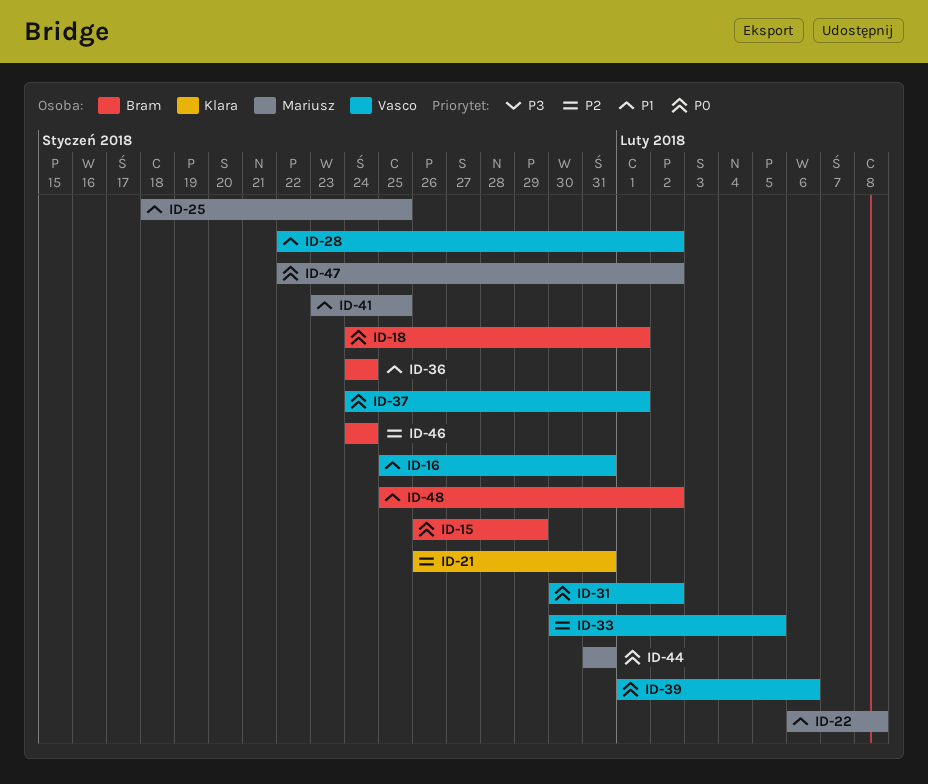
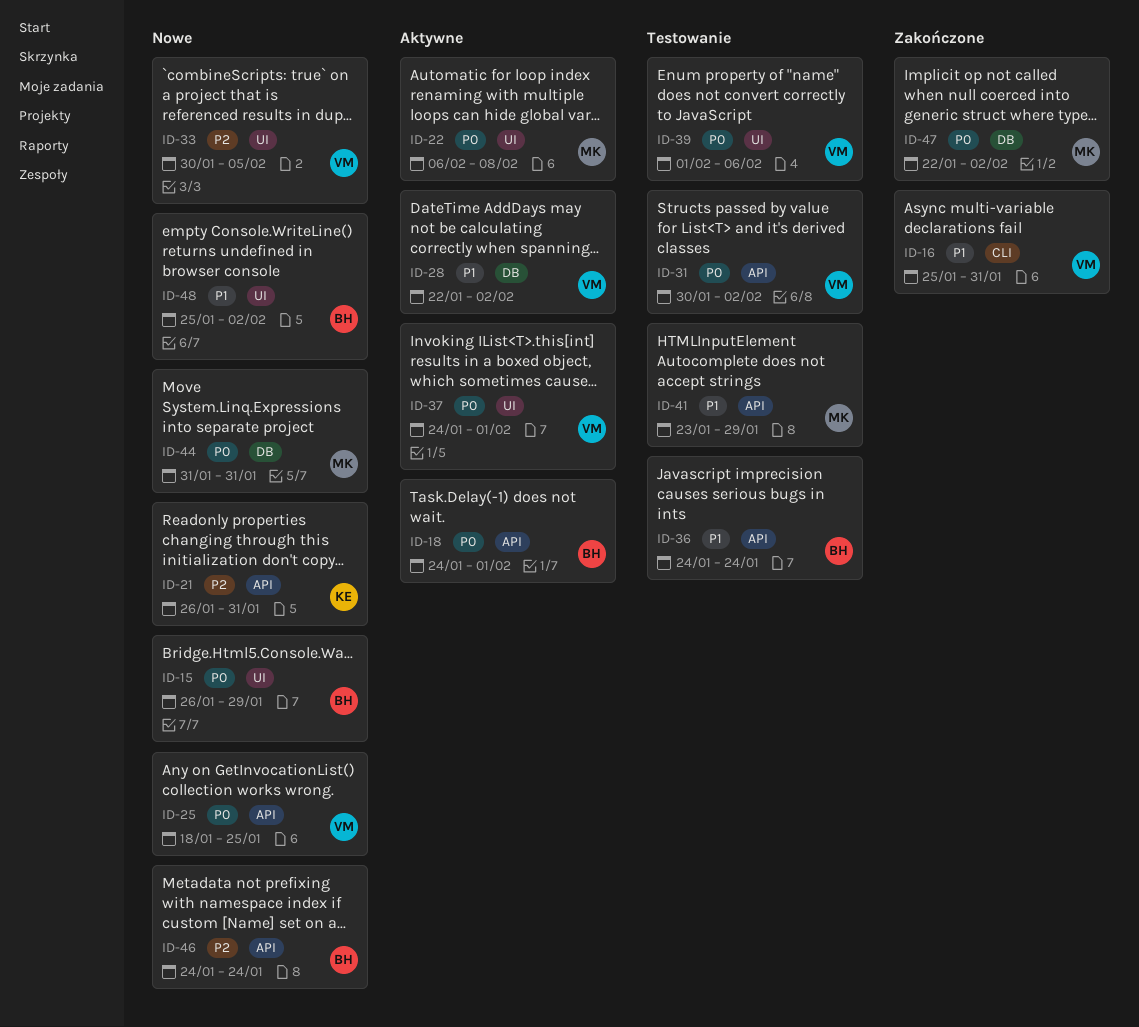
ID-22, priority: P1 -> P0
ID-25, owner: Mariusz -> Vasco
ID-25, priority: P1 -> P0
ID-41, due: Jan 25 -> Jan 29

